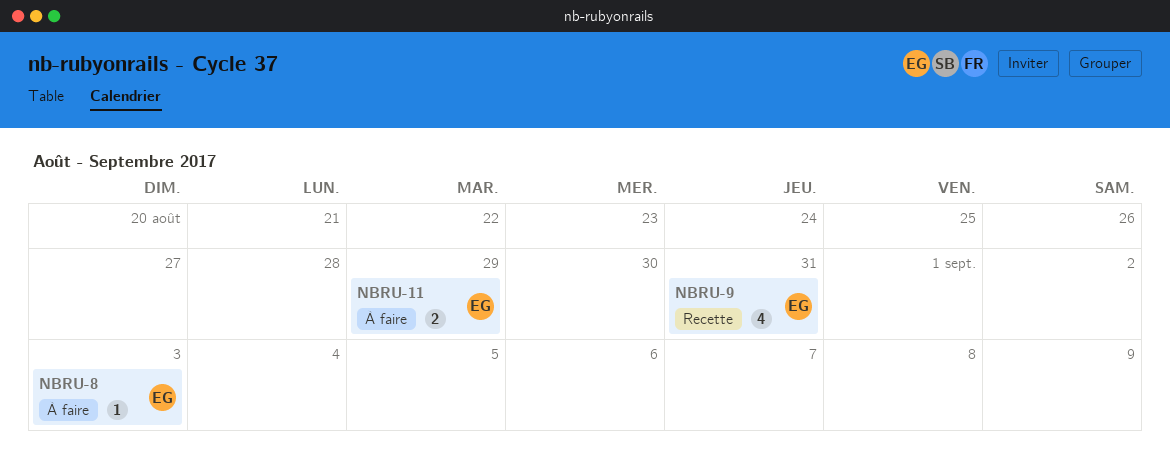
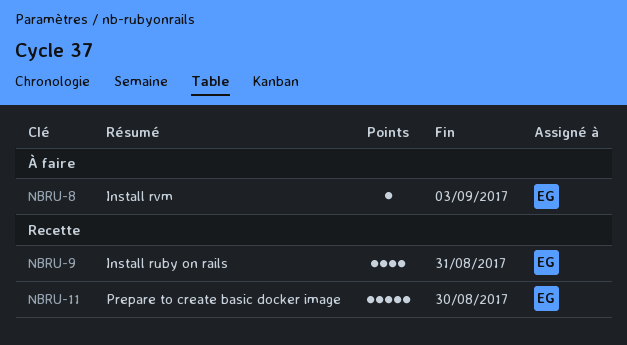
NBRU-11, status: À faire -> Recette
NBRU-11, estimate: 2 -> 5
NBRU-11, due: Aug 29 -> Aug 30

